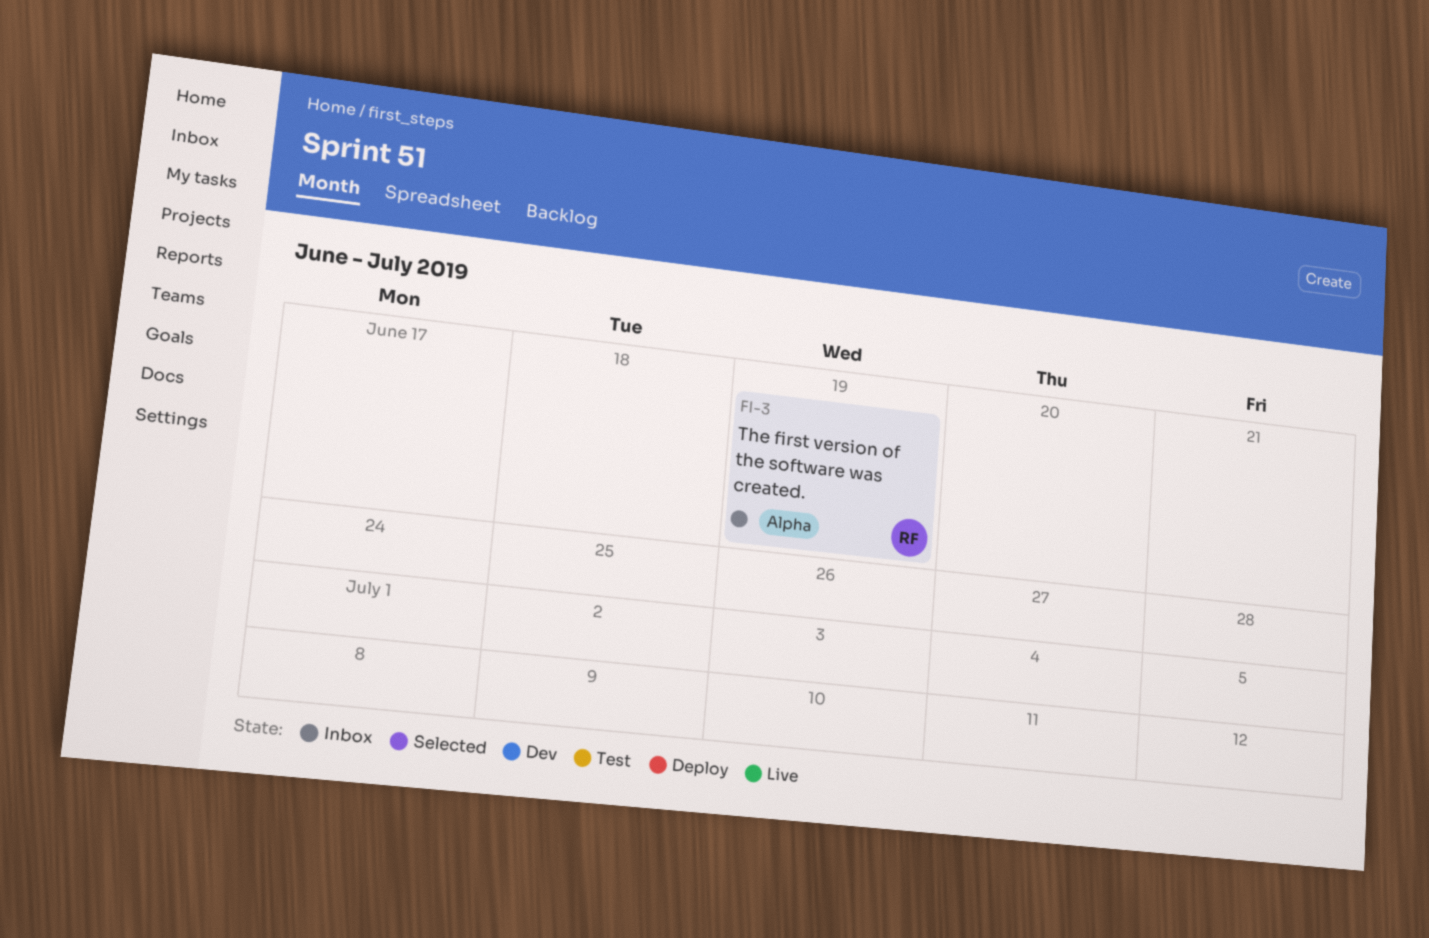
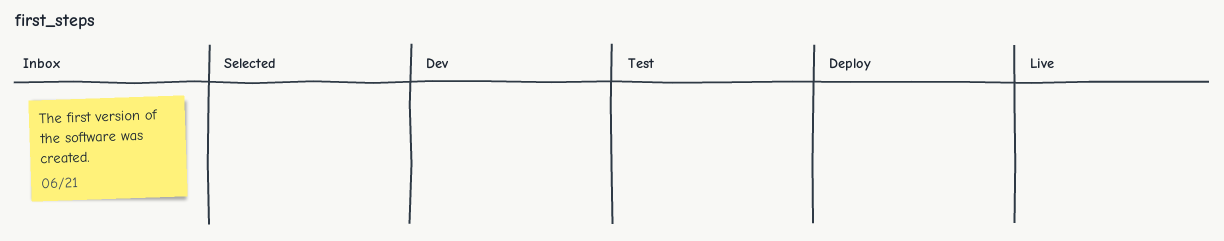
The first version of the software was created., due: Jun 19 -> Jun 21

